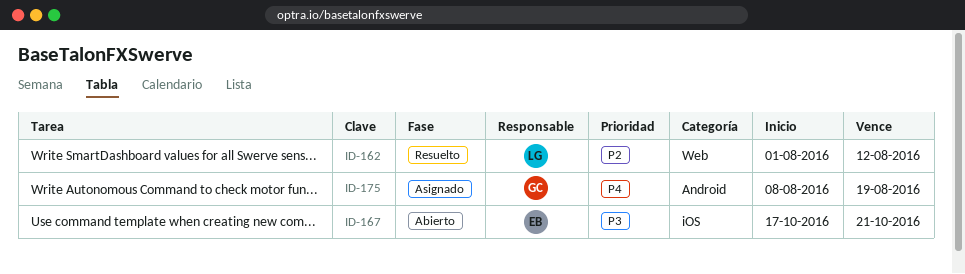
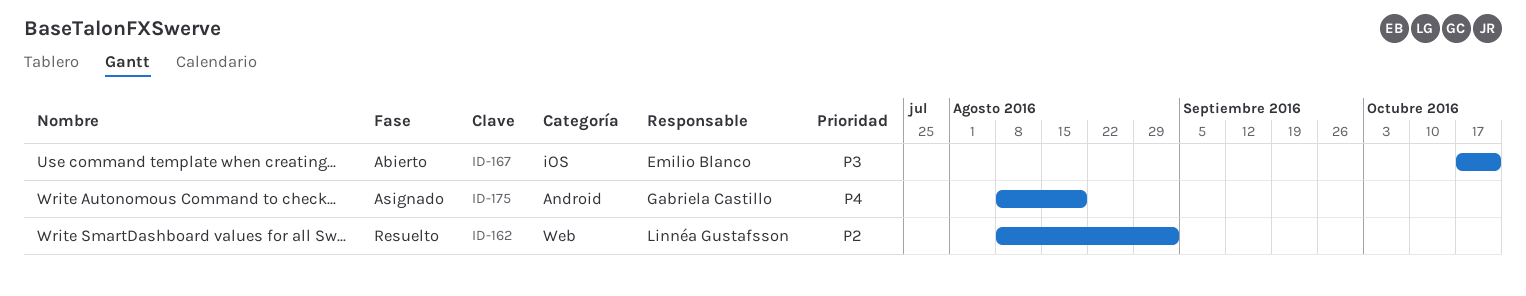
ID-162, start: Aug 1 -> Aug 8
ID-162, due: Aug 12 -> Sep 2

